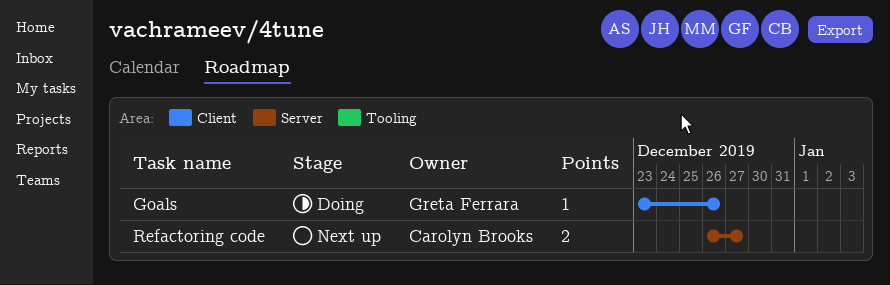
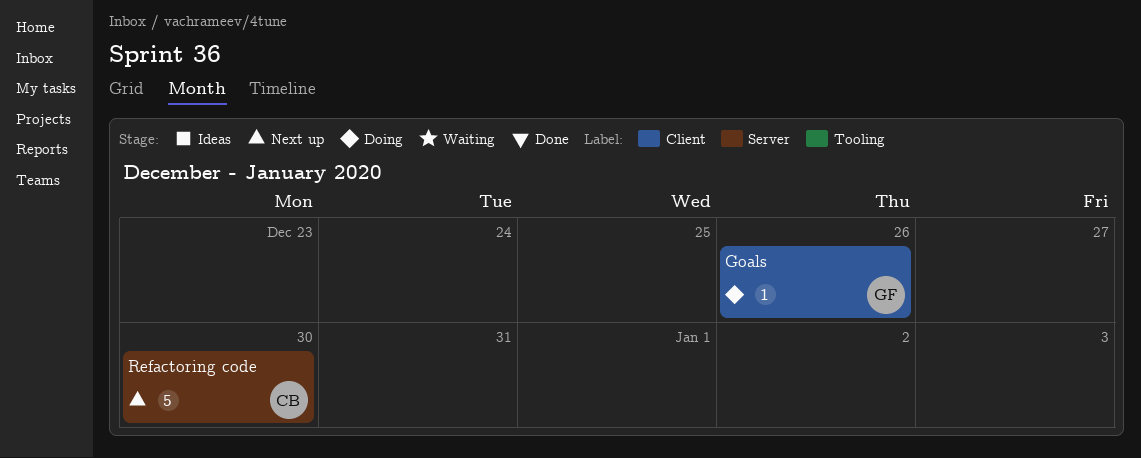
Refactoring code, estimate: 2 -> 5
Refactoring code, due: Dec 27 -> Dec 30

